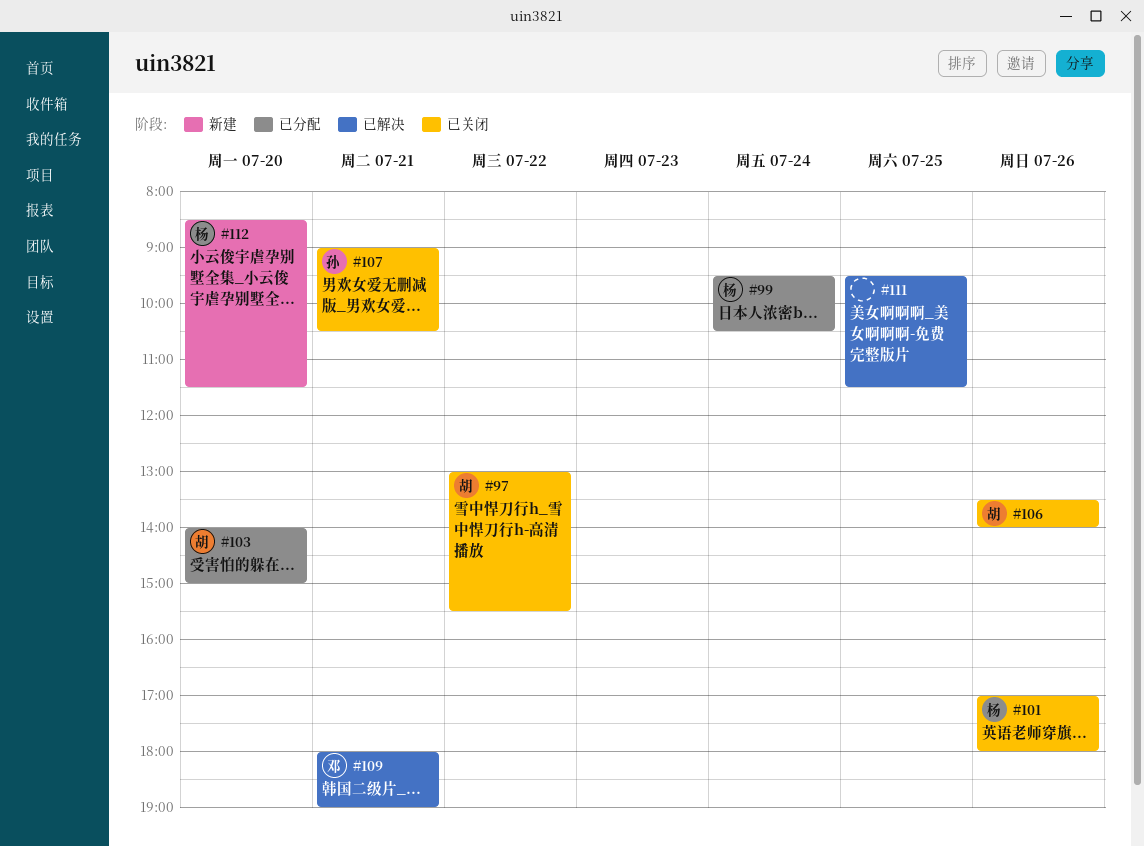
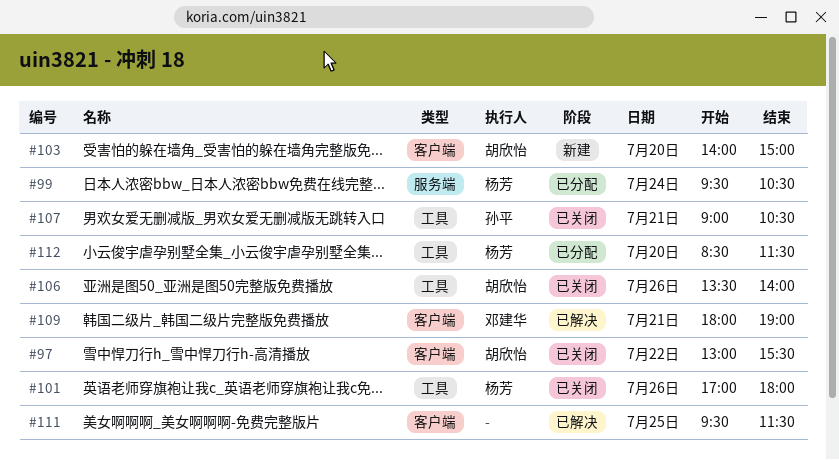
#103, status: 已分配 -> 新建
#112, status: 新建 -> 已分配

